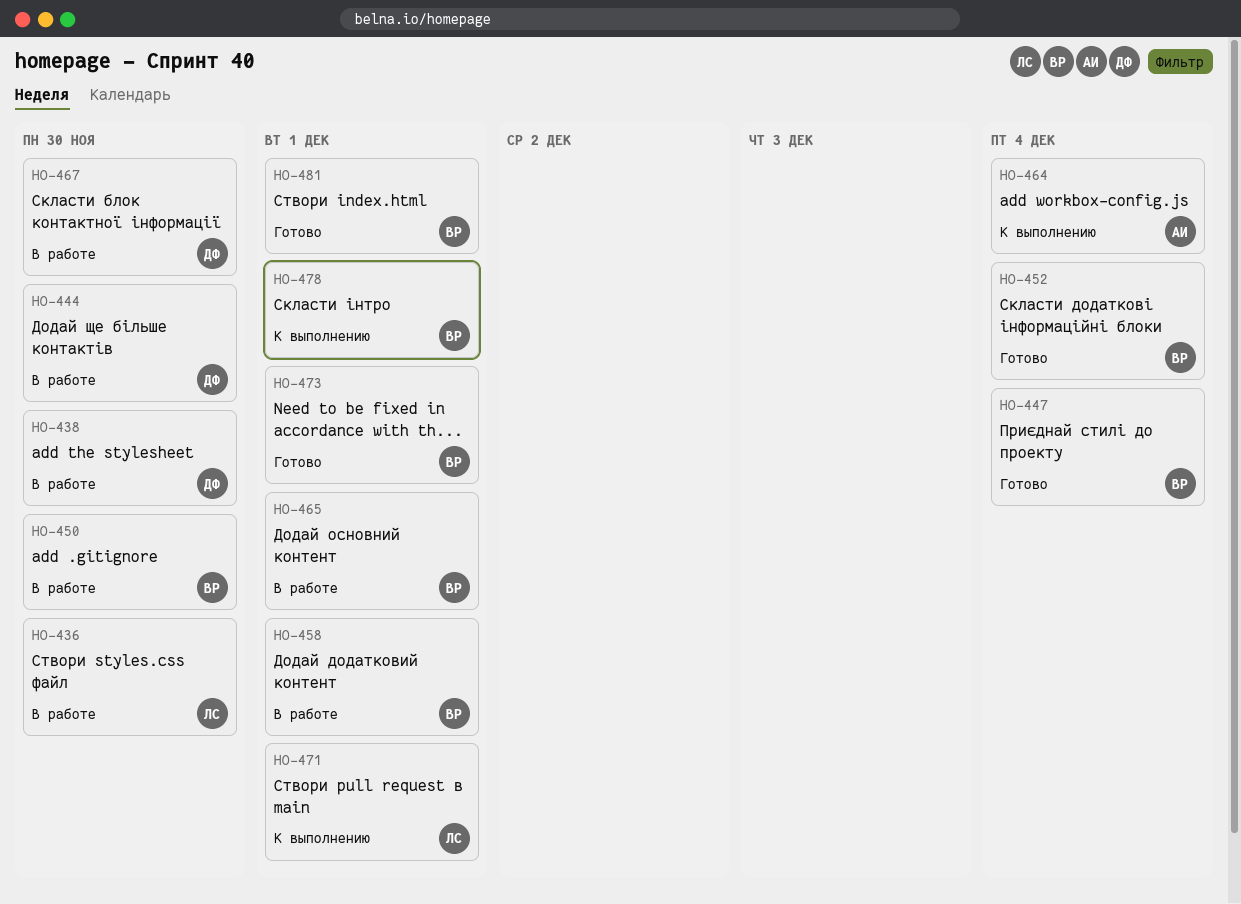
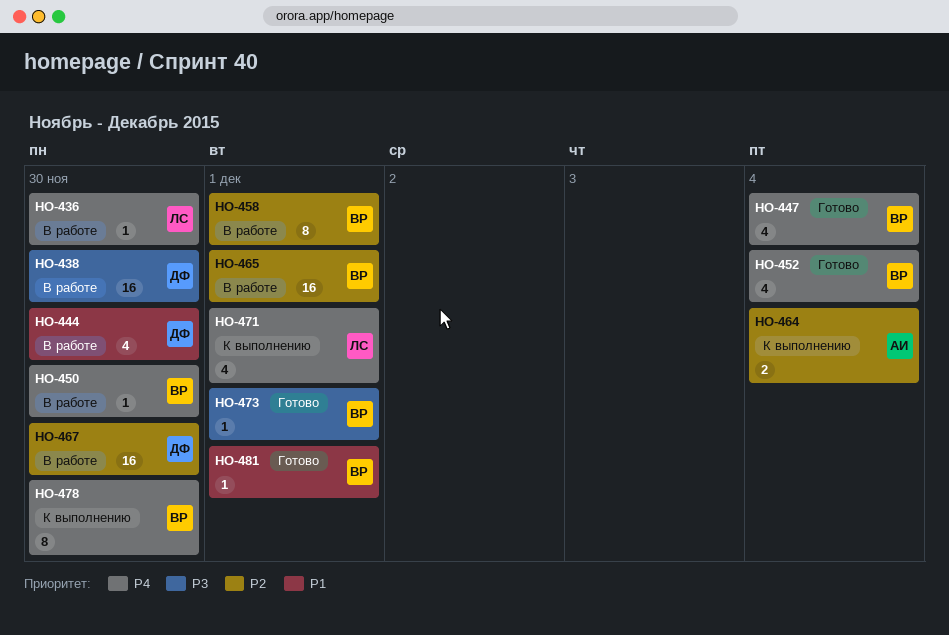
HO-478, due: Dec 1 -> Nov 30

